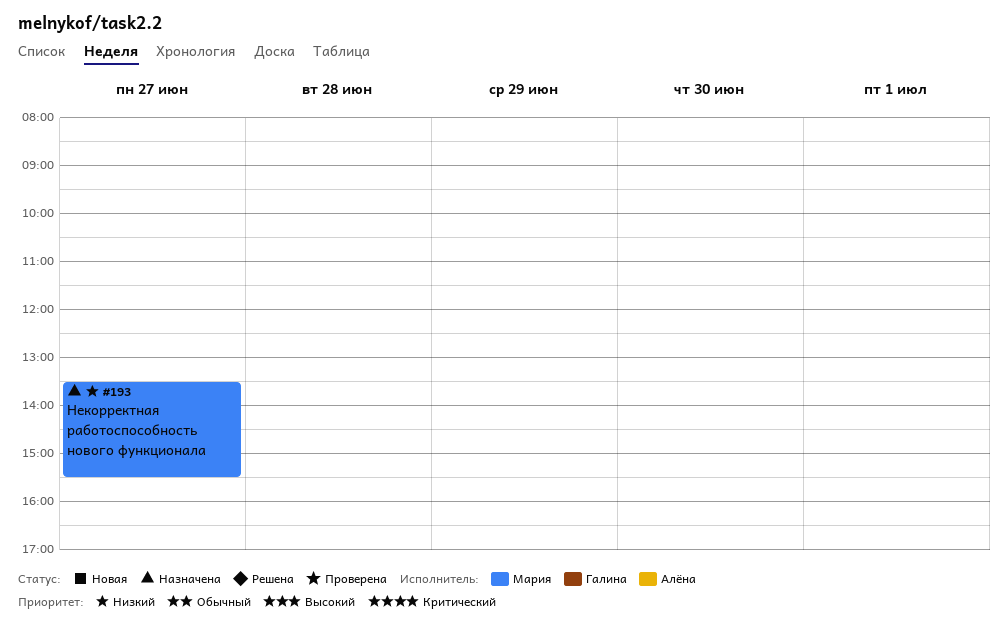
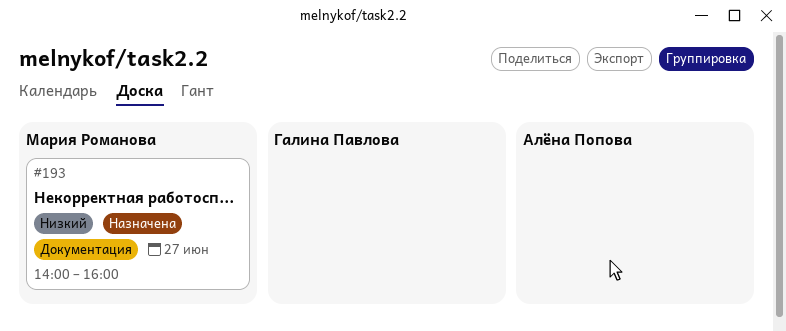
#193, begins: 13:30 -> 14:00
#193, ends: 15:30 -> 16:00

